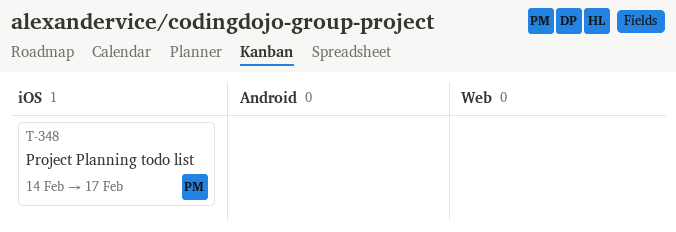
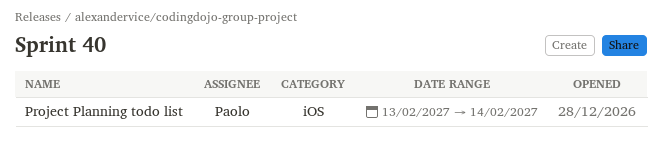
Project Planning todo list, start: Feb 14 -> Feb 13
Project Planning todo list, due: Feb 17 -> Feb 14

